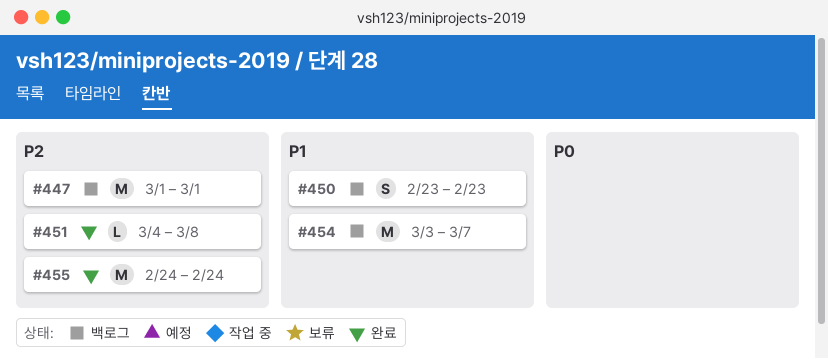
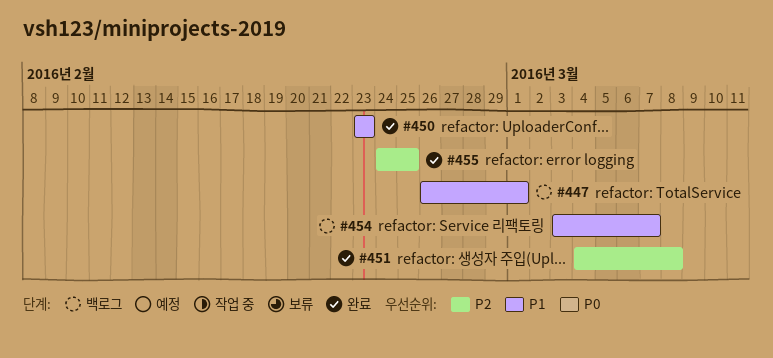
#447, priority: P2 -> P1
#447, start: Mar 1 -> Feb 26
#450, status: 백로그 -> 완료
#455, due: Feb 24 -> Feb 25

